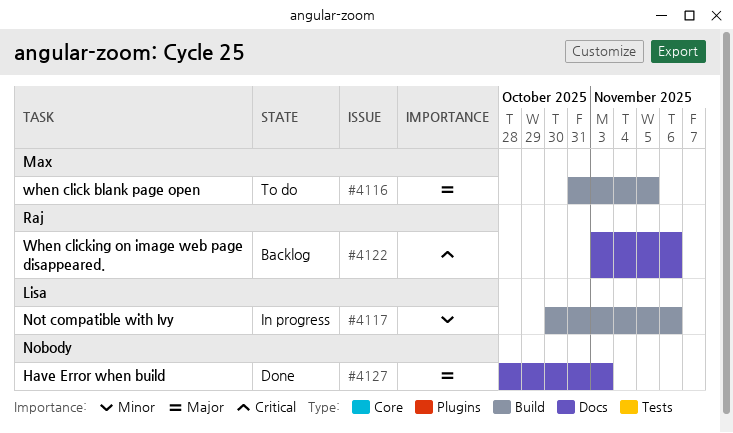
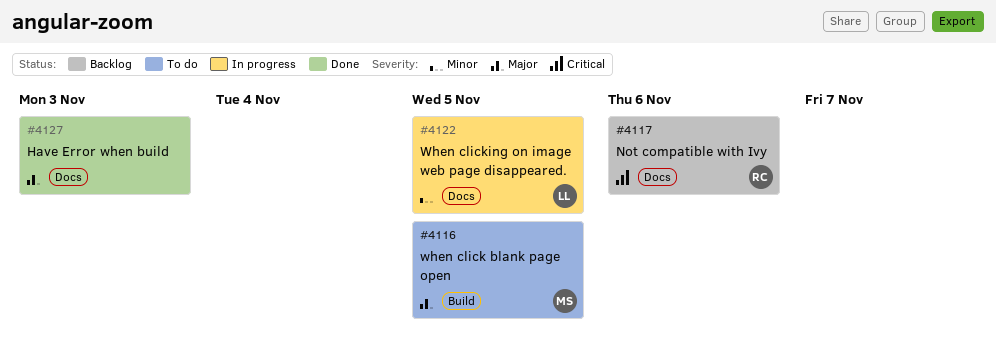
#4117, status: In progress -> Backlog
#4117, owner: Lisa -> Raj
#4117, priority: Minor -> Critical
#4117, label: Build -> Docs
#4122, status: Backlog -> In progress
#4122, owner: Raj -> Lisa
#4122, priority: Critical -> Minor
#4122, due: Nov 6 -> Nov 5

